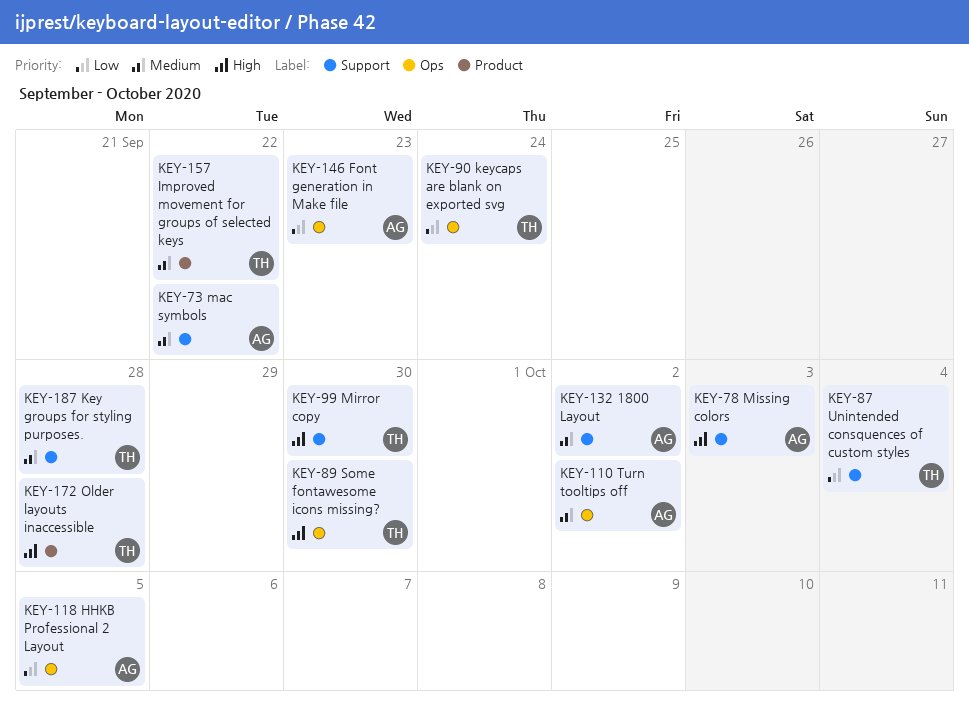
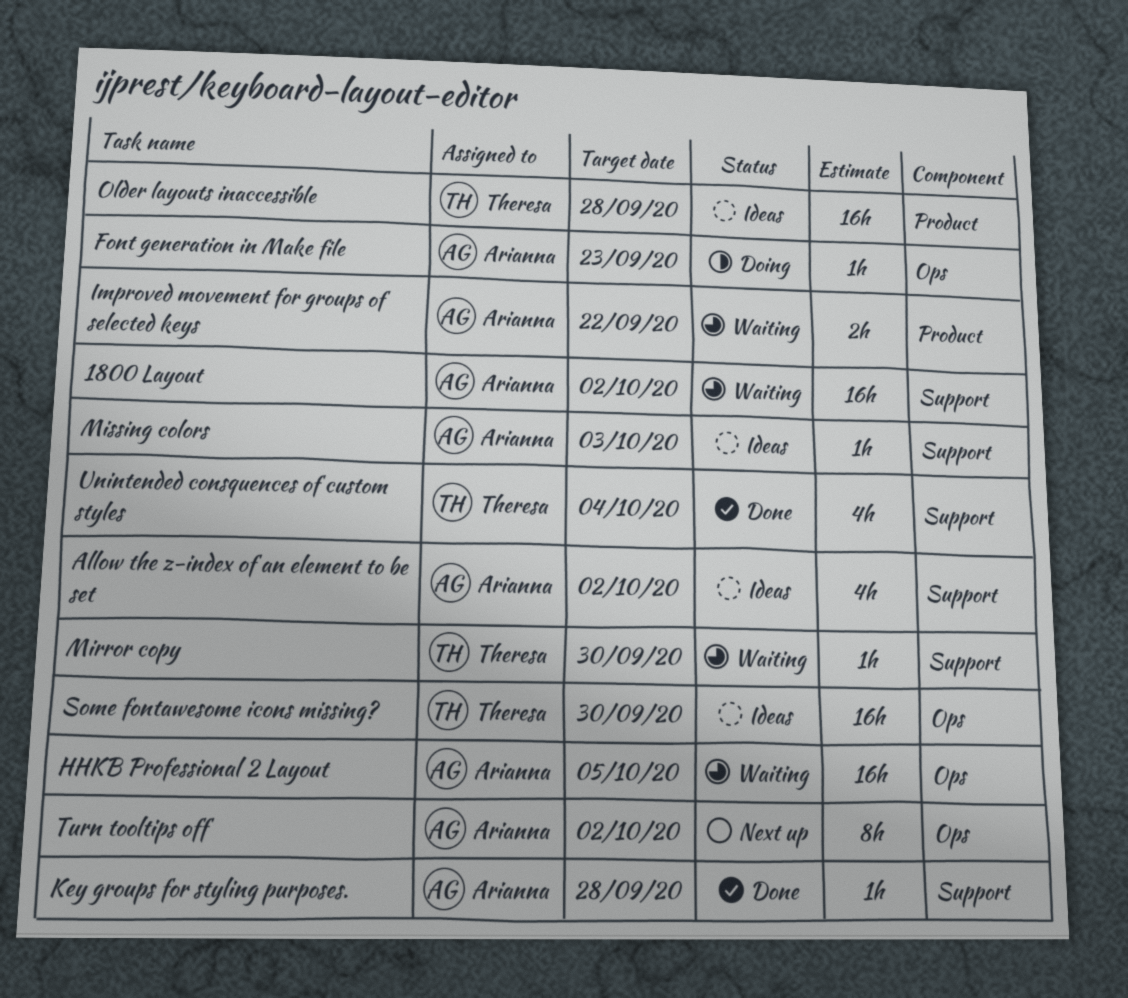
Allow the z-index of an element to be set: none -> present
Improved movement for groups of selected keys, owner: Theresa -> Arianna
Key groups for styling purposes., owner: Theresa -> Arianna
keycaps are blank on exported svg: present -> none
mac symbols: present -> none

